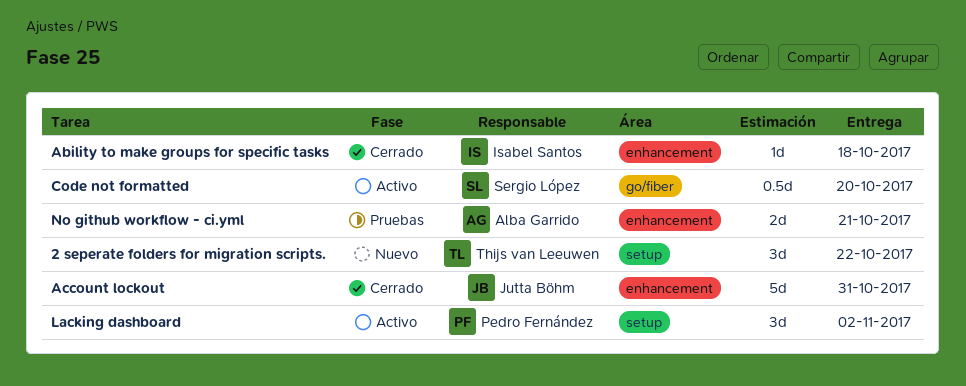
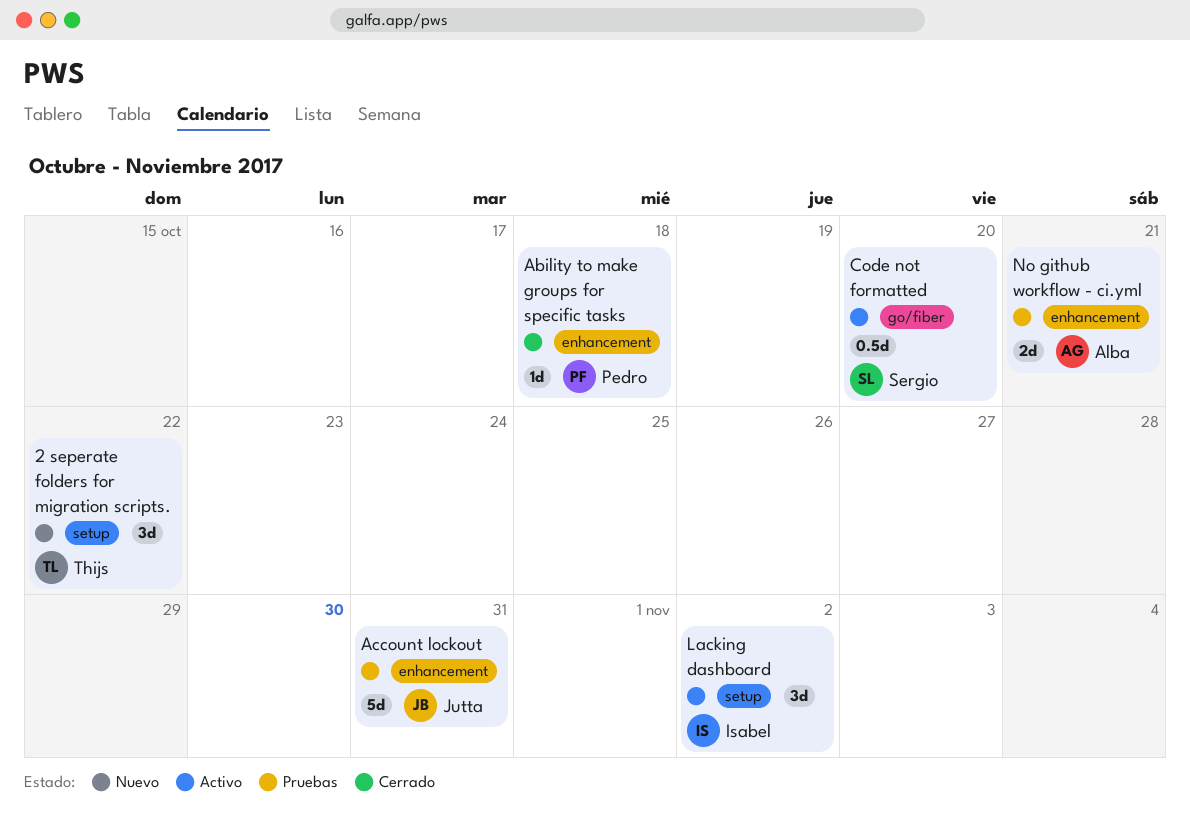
Ability to make groups for specific tasks, owner: Isabel Santos -> Pedro Fernández
Account lockout, status: Cerrado -> Pruebas
Lacking dashboard, owner: Pedro Fernández -> Isabel Santos

